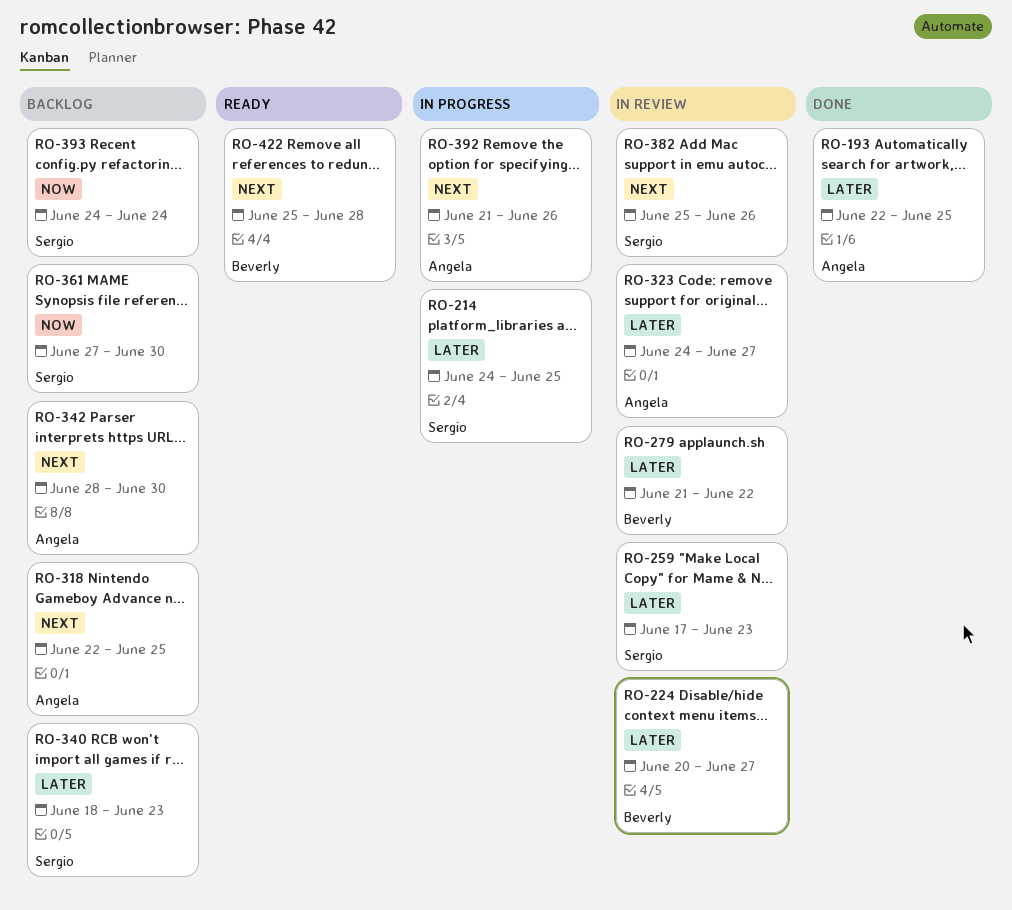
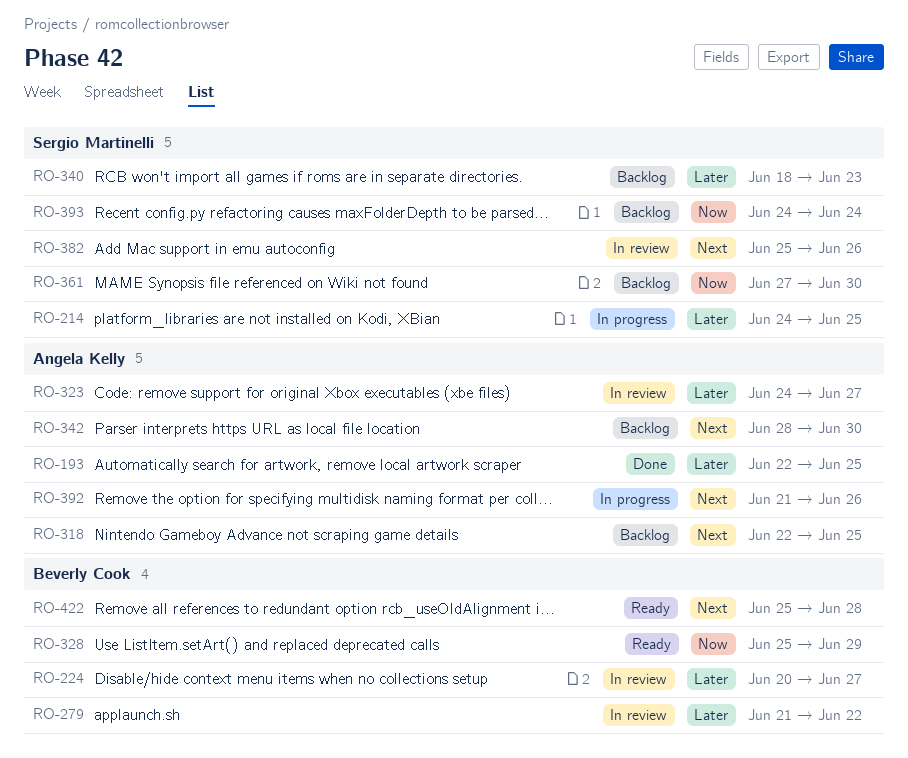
RO-259: present -> none
RO-328: none -> present

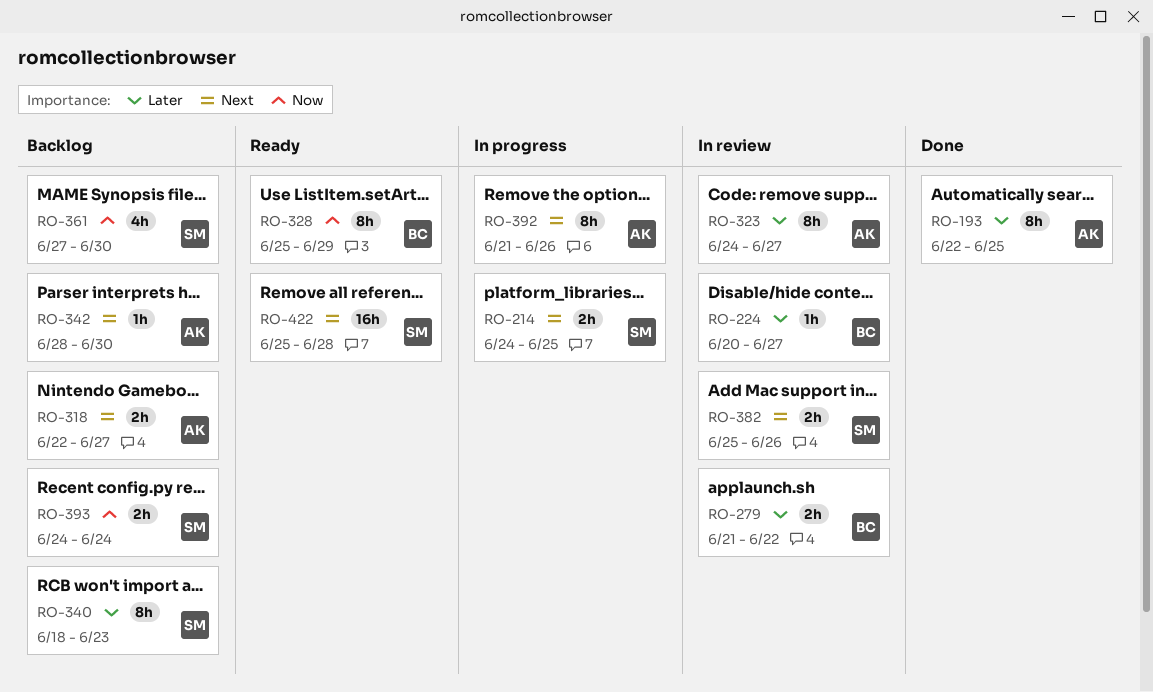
RO-214, priority: Later -> Next
RO-318, due: Jun 25 -> Jun 27
RO-422, owner: Beverly Cook -> Sergio Martinelli

